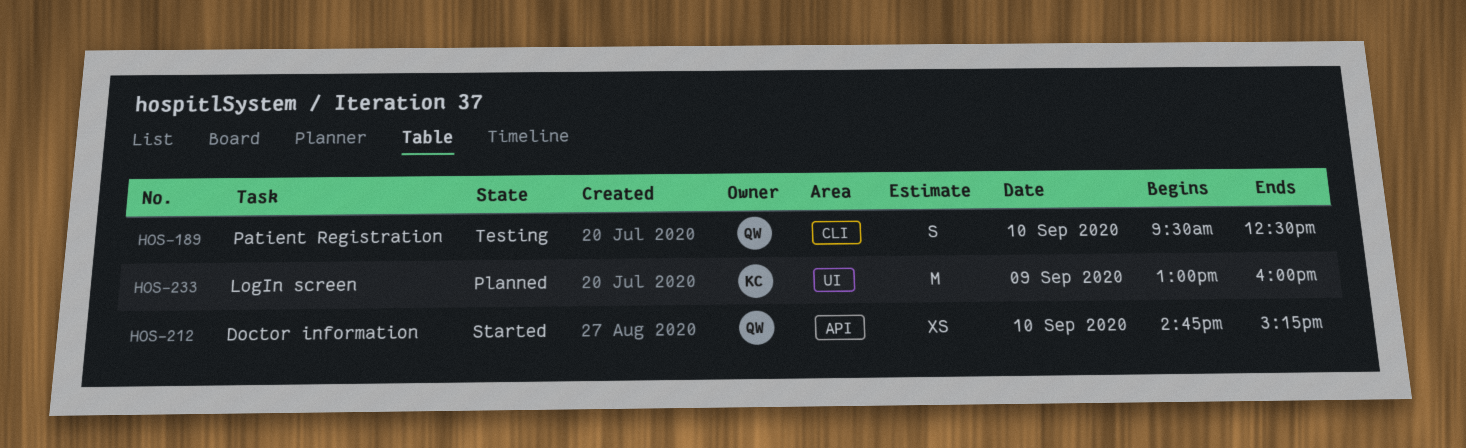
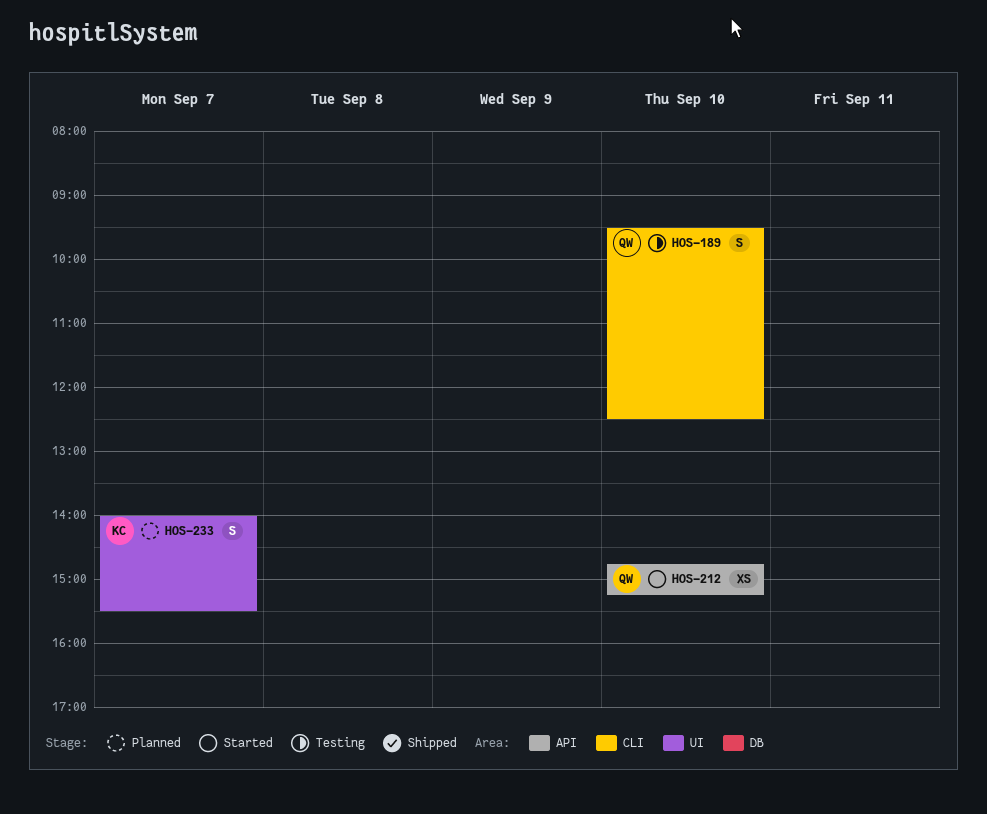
HOS-233, estimate: M -> S
HOS-233, day: Sep 9 -> Sep 7
HOS-233, begins: 13:00 -> 14:00
HOS-233, ends: 16:00 -> 15:30

